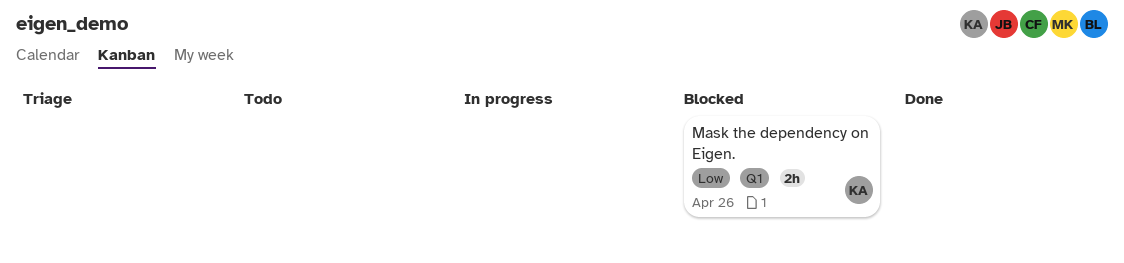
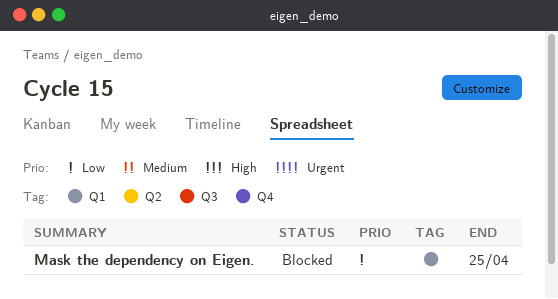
Mask the dependency on Eigen., due: Apr 26 -> Apr 25

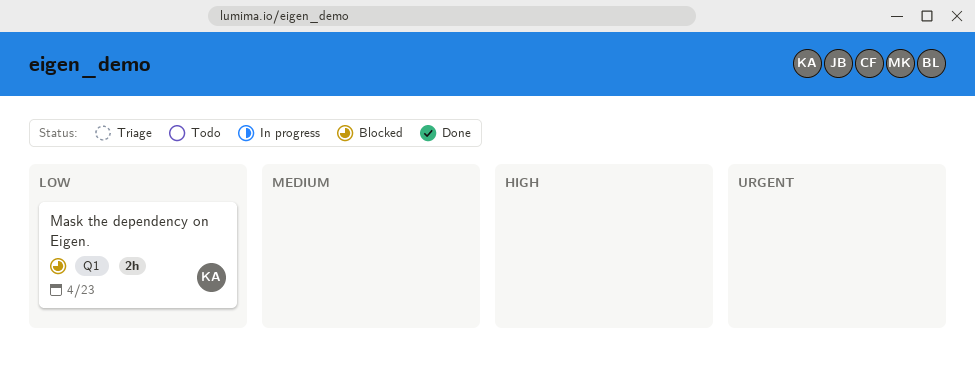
Mask the dependency on Eigen., due: Apr 25 -> Apr 23

